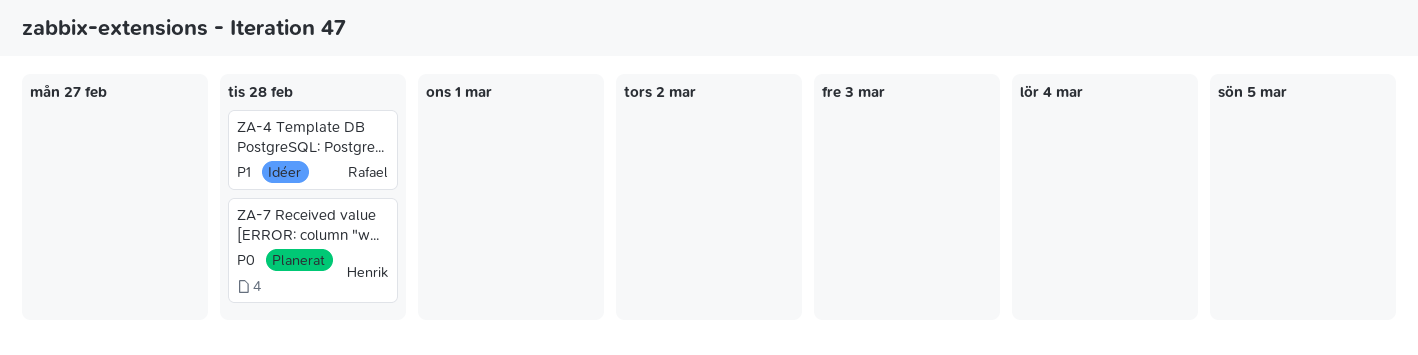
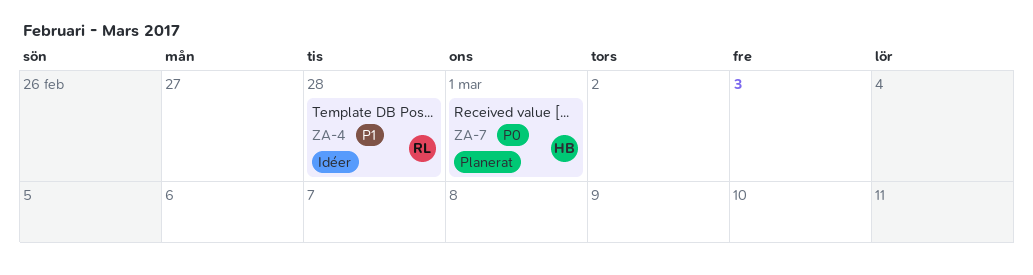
ZA-7, due: Feb 28 -> Mar 1

